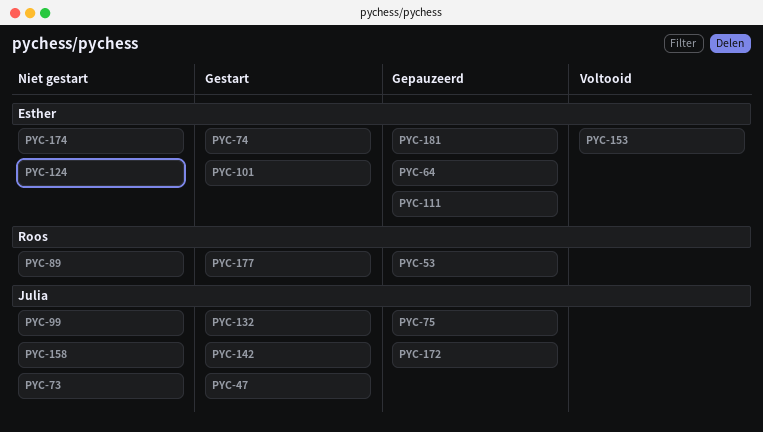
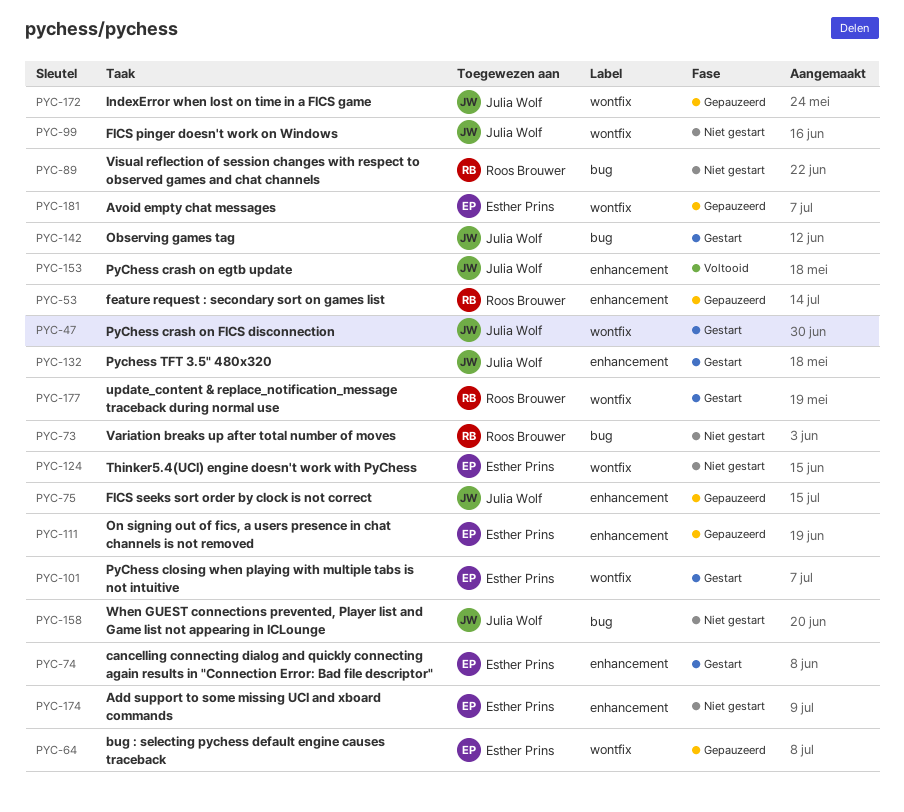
PYC-73, owner: Julia Wolf -> Roos Brouwer
PYC-153, owner: Esther Prins -> Julia Wolf

